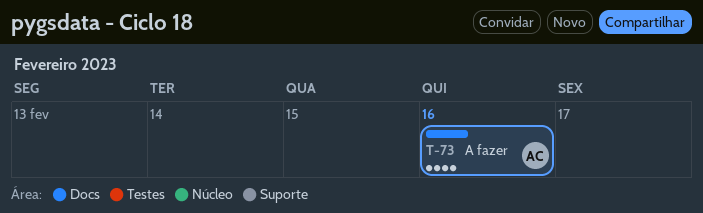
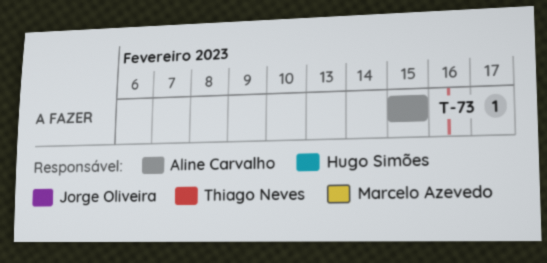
T-73, estimate: 4 -> 1
T-73, due: Feb 16 -> Feb 15

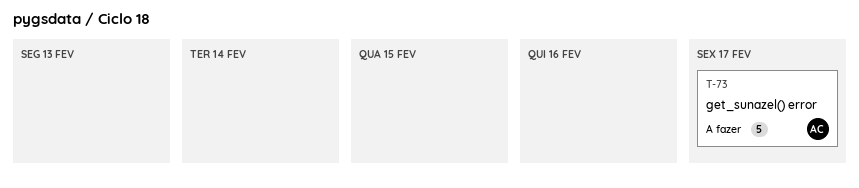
T-73, estimate: 1 -> 5
T-73, due: Feb 15 -> Feb 17

